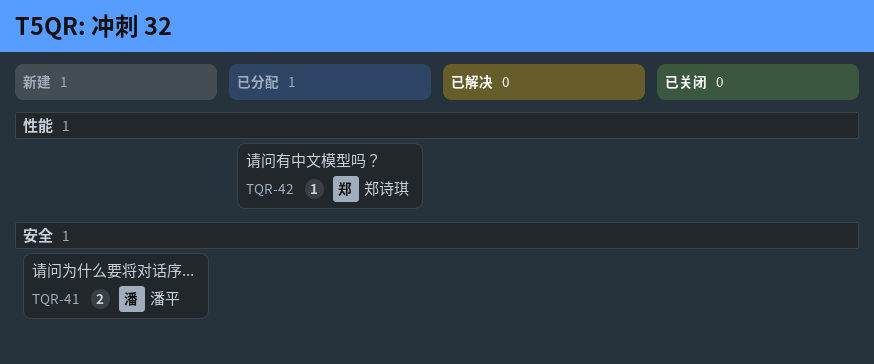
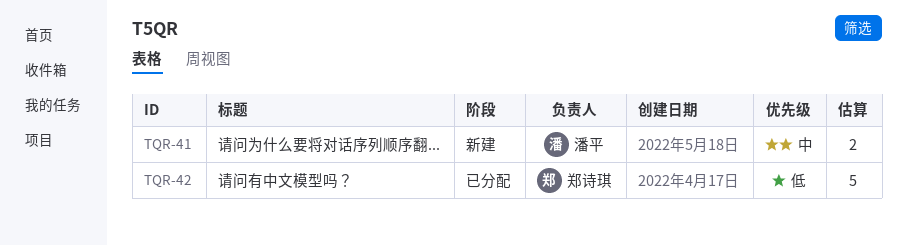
TQR-42, estimate: 1 -> 5

